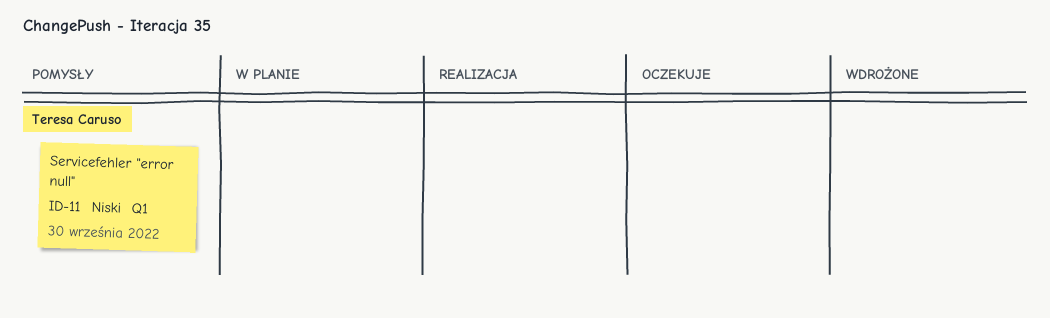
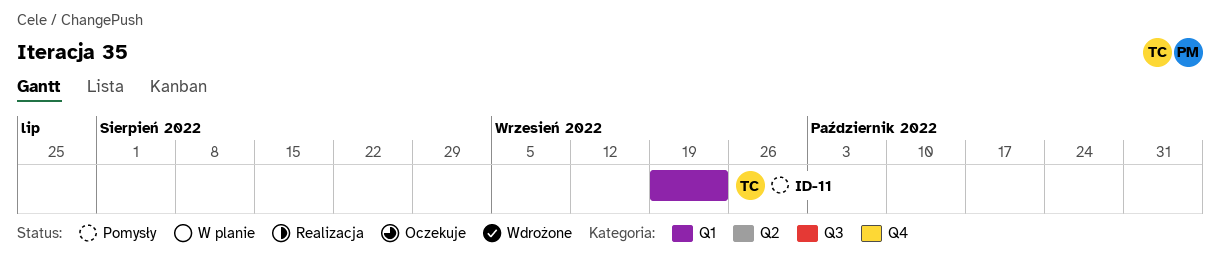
ID-11, due: Sep 30 -> Sep 23

